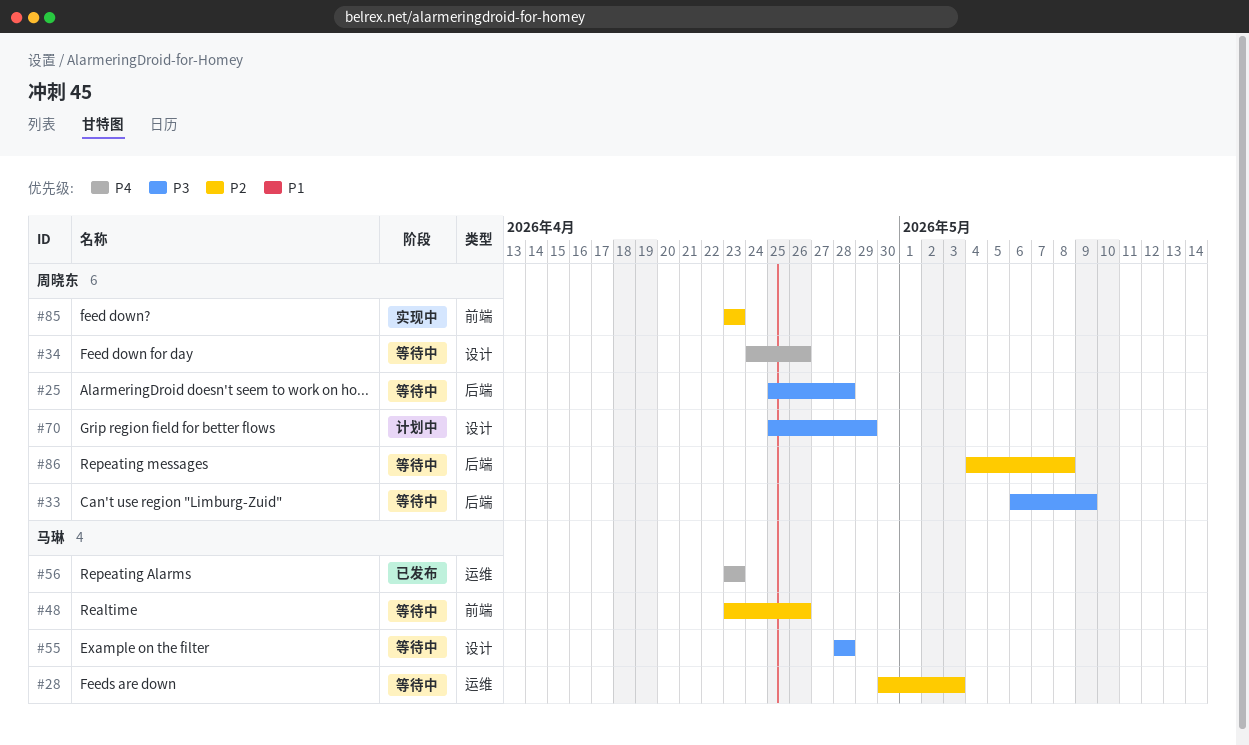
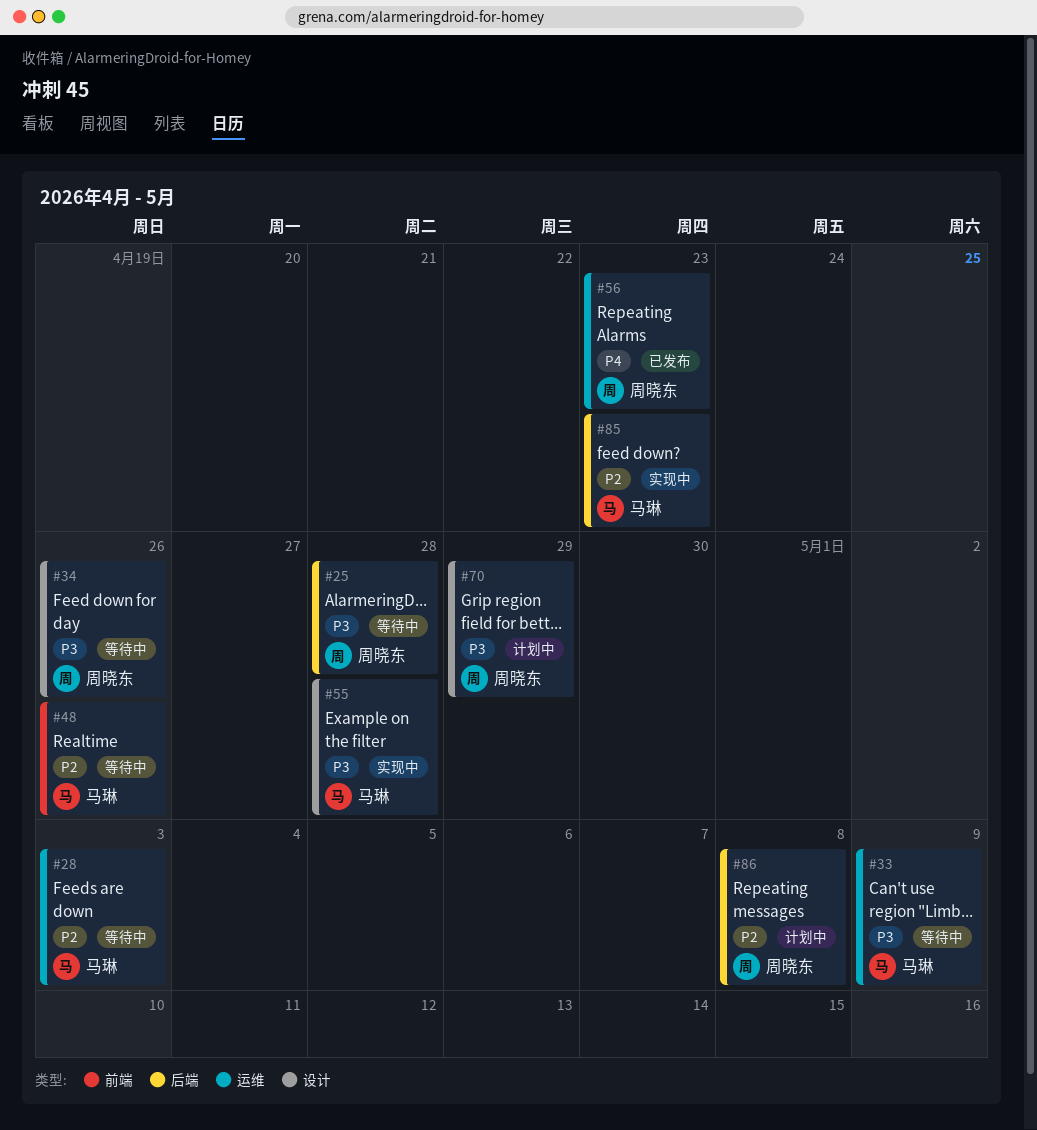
#33, owner: 周晓东 -> 马琳
#33, label: 后端 -> 运维
#34, priority: P4 -> P3
#55, status: 等待中 -> 实现中
#56, owner: 马琳 -> 周晓东
#85, owner: 周晓东 -> 马琳
#85, label: 前端 -> 后端
#86, status: 等待中 -> 计划中

